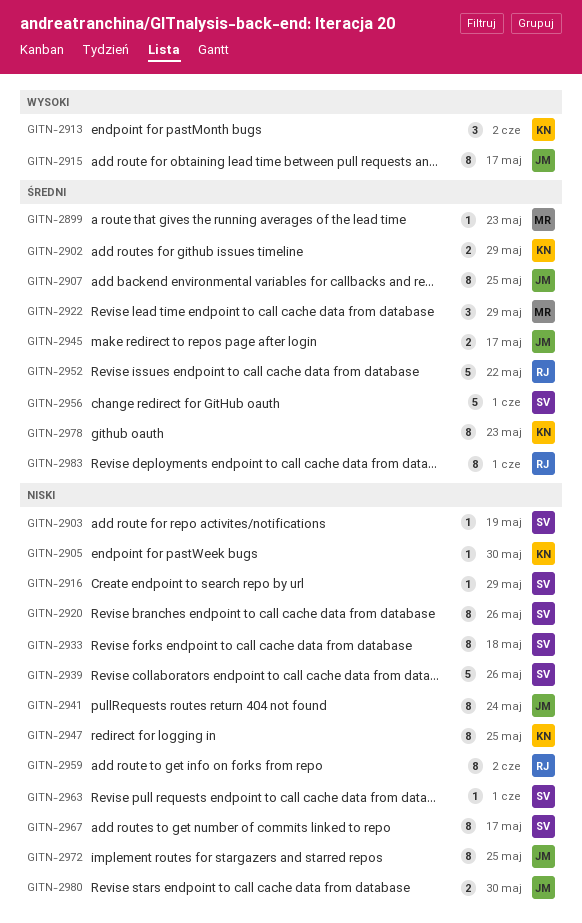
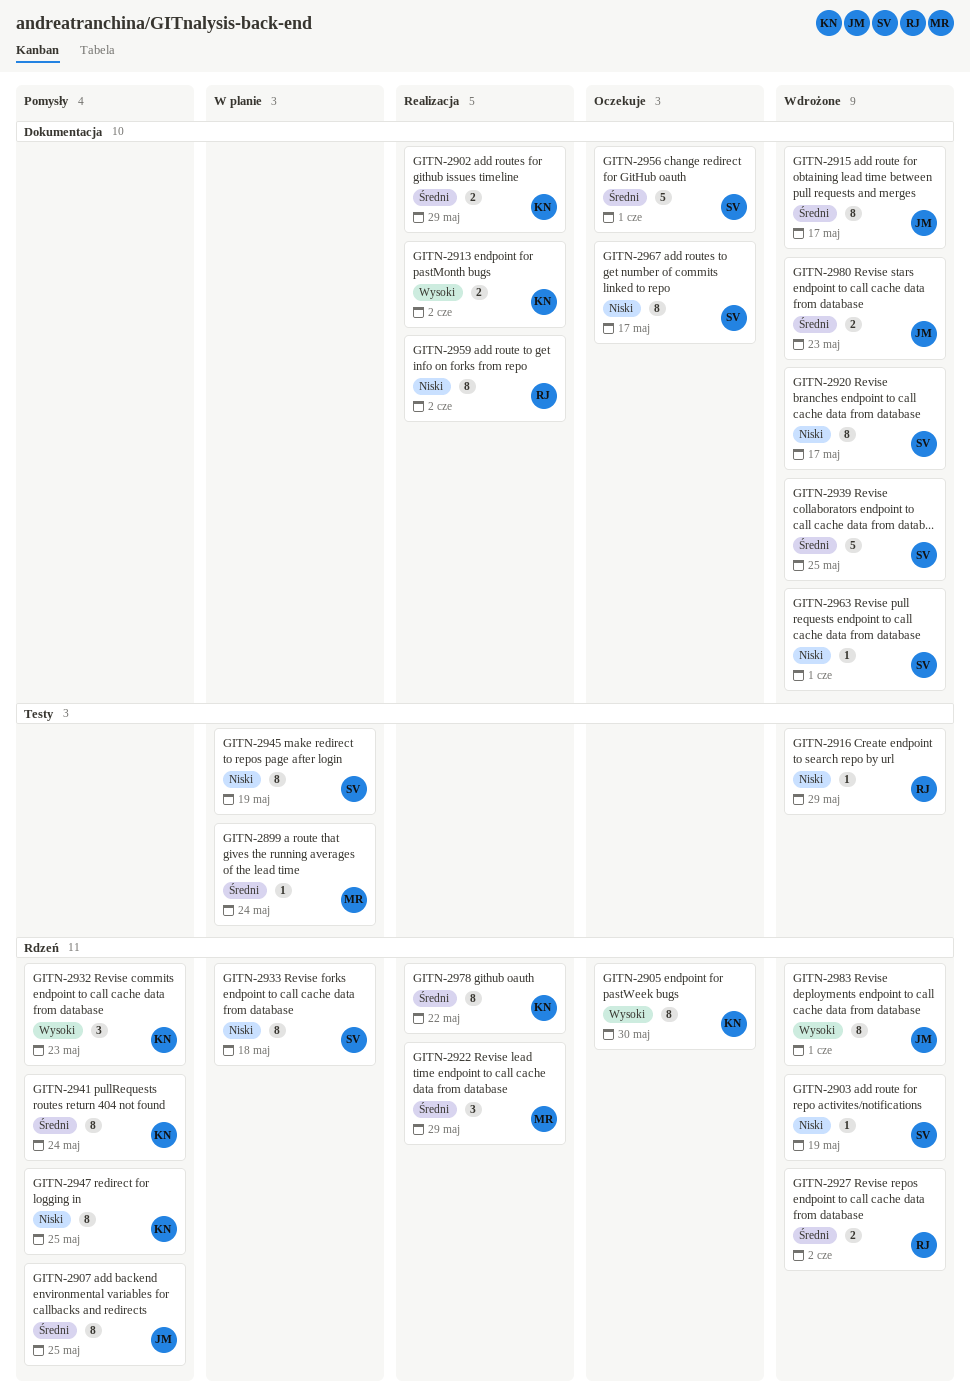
GITN-2899, due: May 23 -> May 24
GITN-2905, priority: Niski -> Wysoki
GITN-2905, estimate: 1 -> 8
GITN-2913, estimate: 3 -> 2
GITN-2915, priority: Wysoki -> Średni
GITN-2916, owner: SV -> RJ
GITN-2920, due: May 26 -> May 17
GITN-2927: none -> present
GITN-2932: none -> present
GITN-2939, priority: Niski -> Średni
GITN-2939, due: May 26 -> May 25
GITN-2941, owner: JM -> KN
GITN-2941, priority: Niski -> Średni
GITN-2945, owner: JM -> SV
GITN-2945, priority: Średni -> Niski
GITN-2945, estimate: 2 -> 8
GITN-2945, due: May 17 -> May 19
GITN-2952: present -> none
GITN-2972: present -> none
GITN-2978, due: May 23 -> May 22
GITN-2980, priority: Niski -> Średni
GITN-2980, due: May 30 -> May 23
GITN-2983, owner: RJ -> JM
GITN-2983, priority: Średni -> Wysoki

